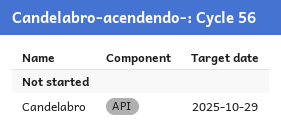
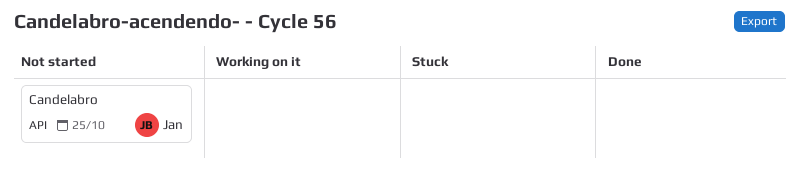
Candelabro, due: Oct 29 -> Oct 25

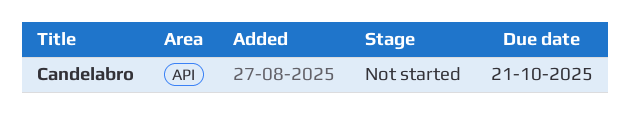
Candelabro, due: Oct 25 -> Oct 21

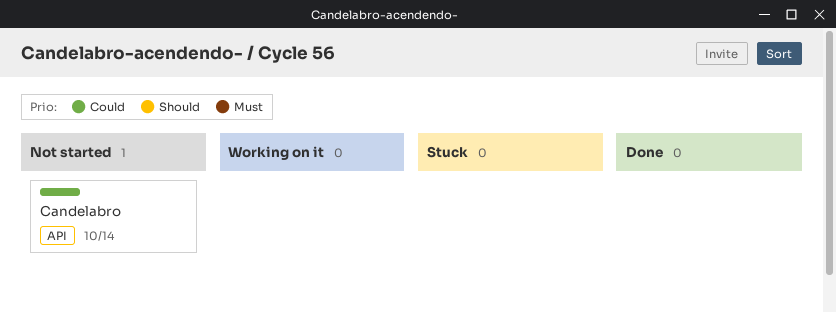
Candelabro, due: Oct 21 -> Oct 14

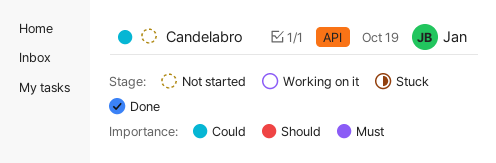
Candelabro, due: Oct 14 -> Oct 19

